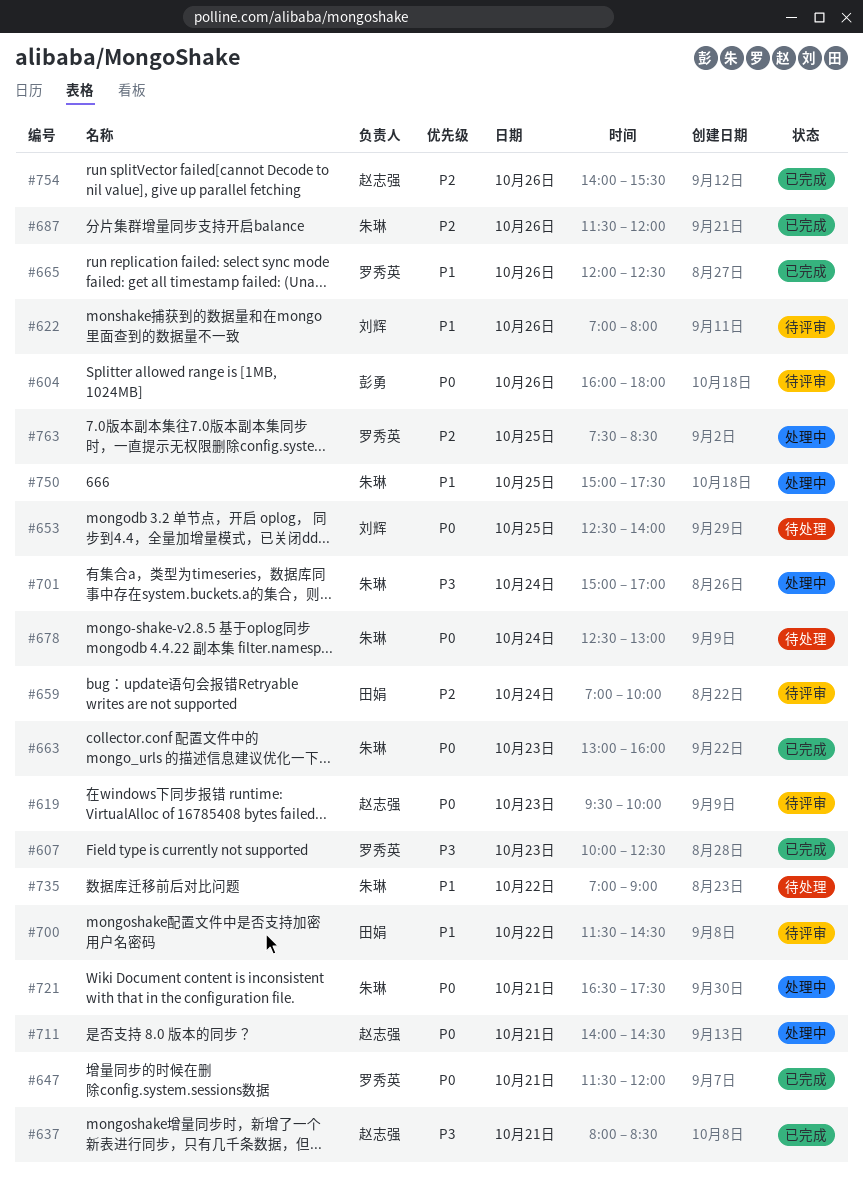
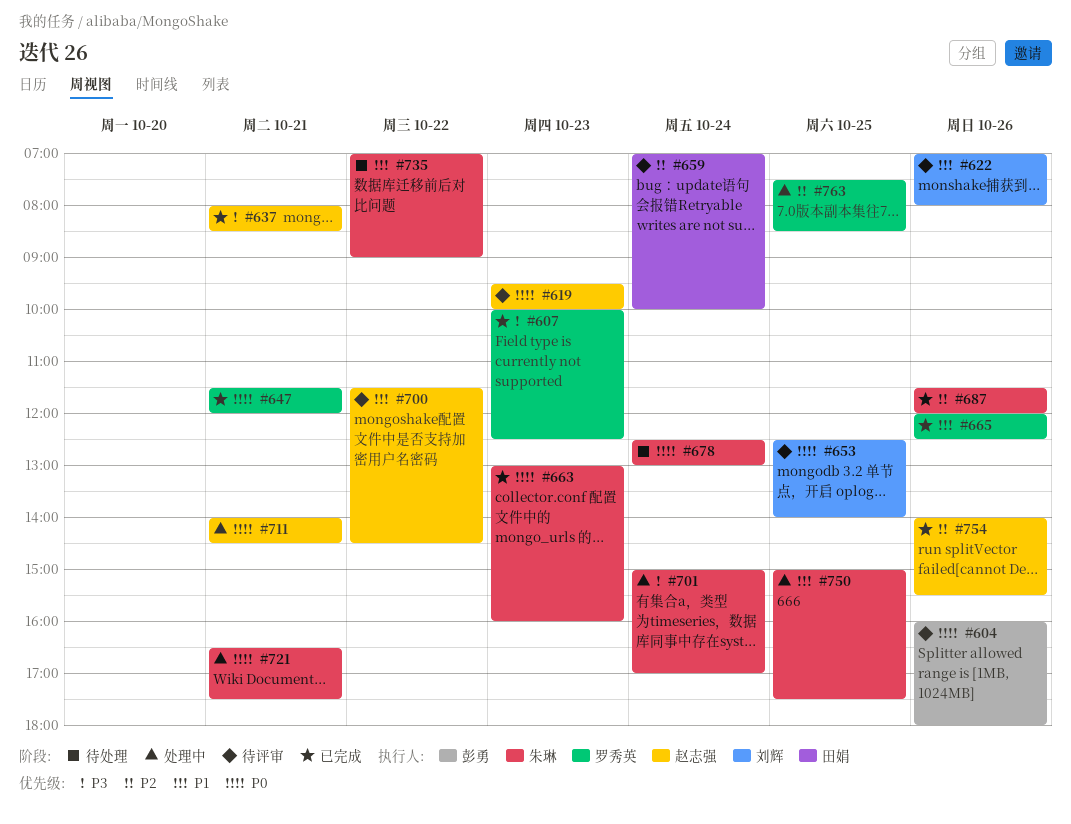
#653, status: 待处理 -> 待评审
#700, owner: 田娟 -> 赵志强

